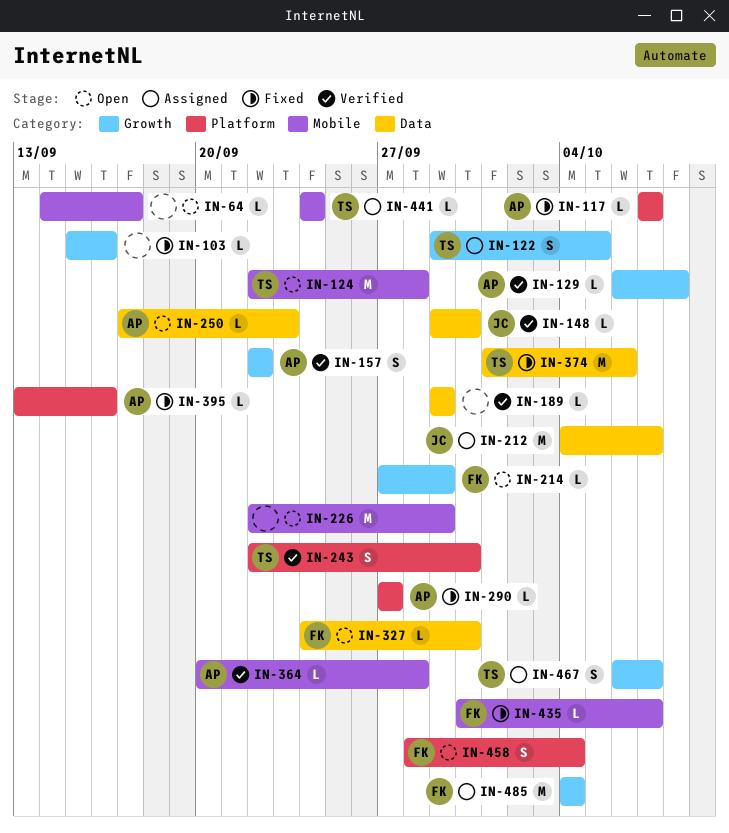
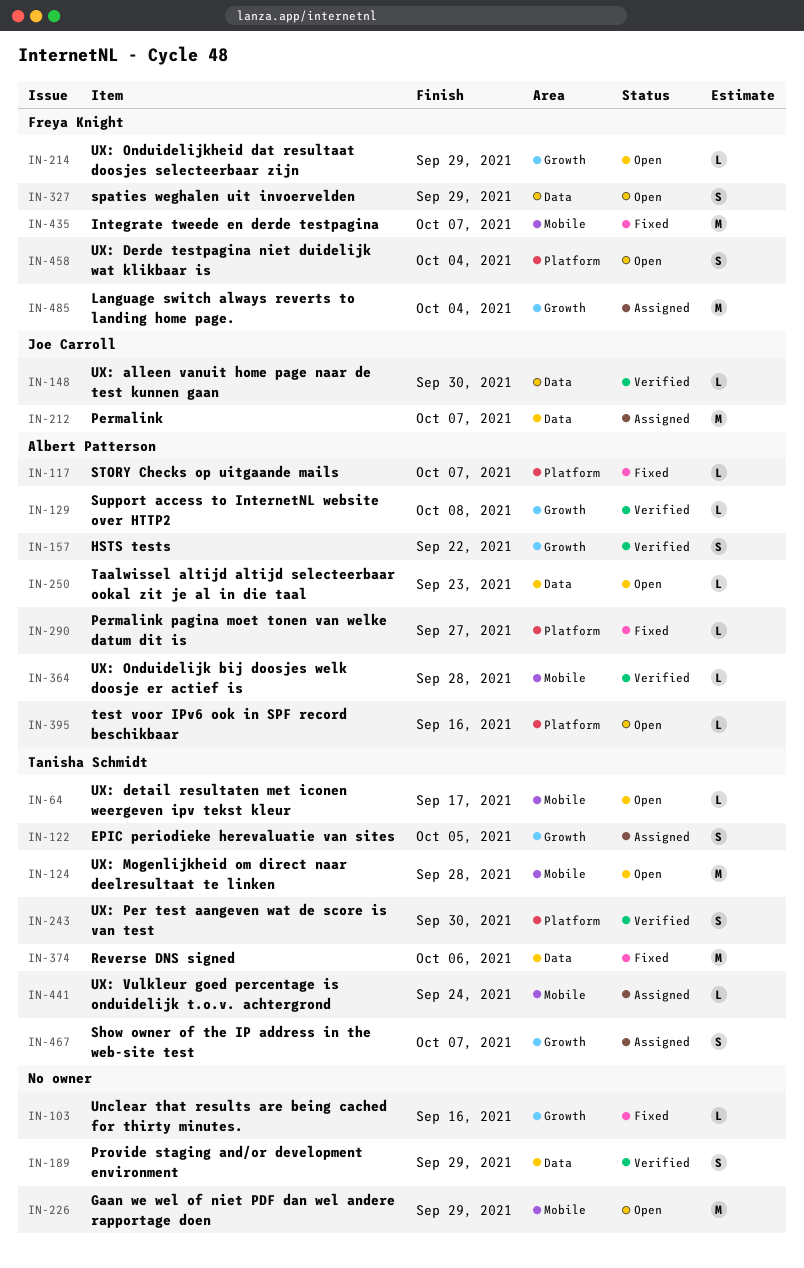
IN-64, owner: none -> Tanisha Schmidt
IN-189, estimate: L -> S
IN-327, estimate: L -> S
IN-327, due: Sep 30 -> Sep 29
IN-395, status: Fixed -> Open
IN-435, estimate: L -> M

